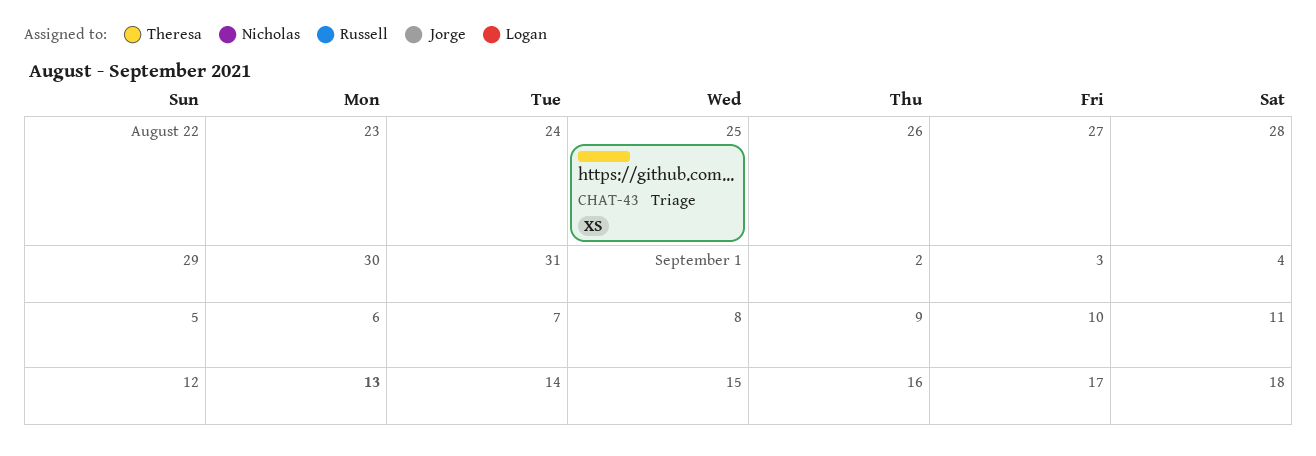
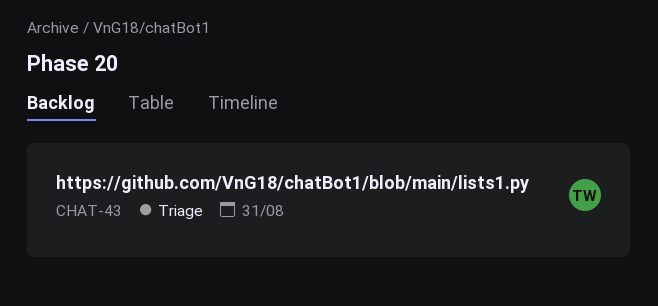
CHAT-43, due: Aug 25 -> Aug 31

